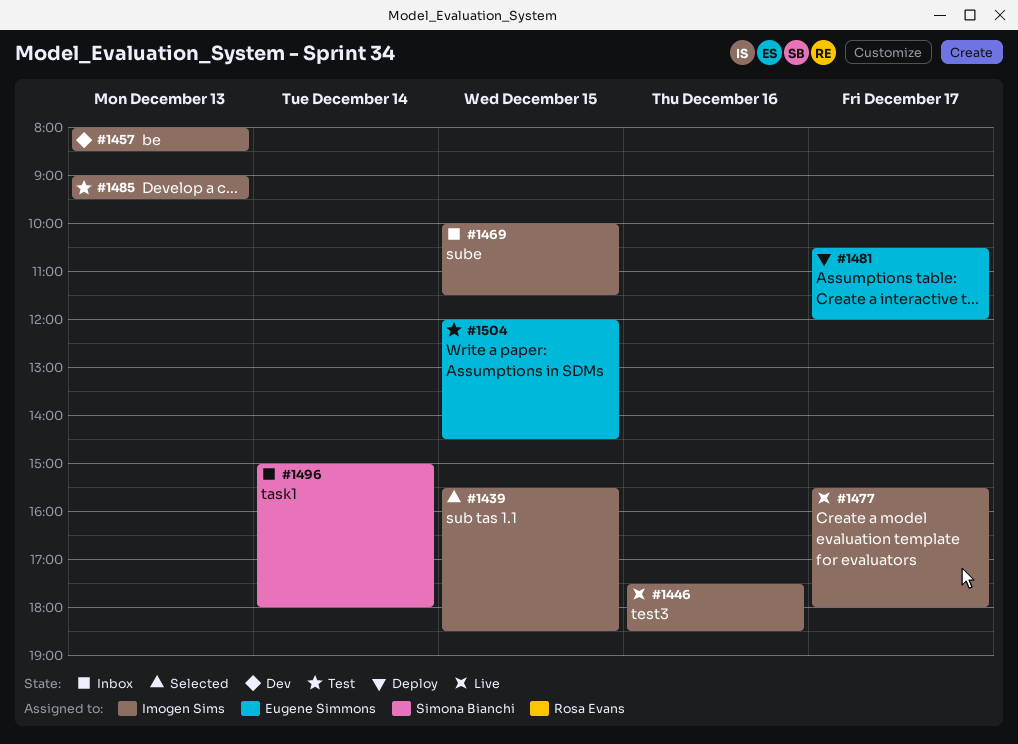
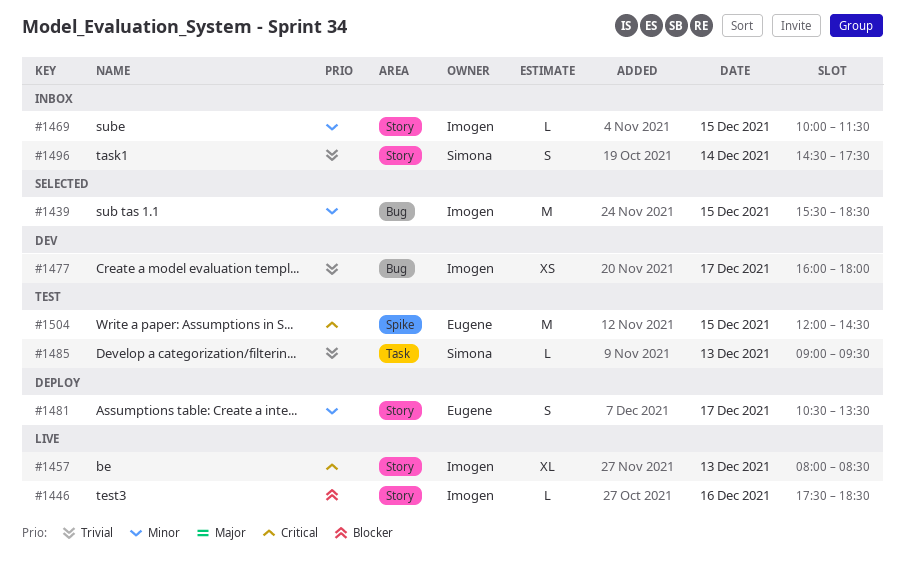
#1457, status: Dev -> Live
#1477, status: Live -> Dev
#1477, begins: 15:30 -> 16:00
#1481, ends: 12:00 -> 13:30
#1485, owner: Imogen Sims -> Simona Bianchi
#1496, begins: 15:00 -> 14:30
#1496, ends: 18:00 -> 17:30

